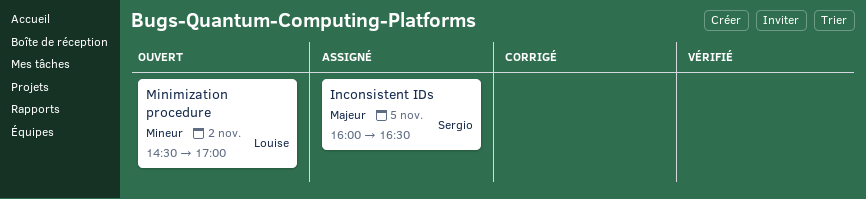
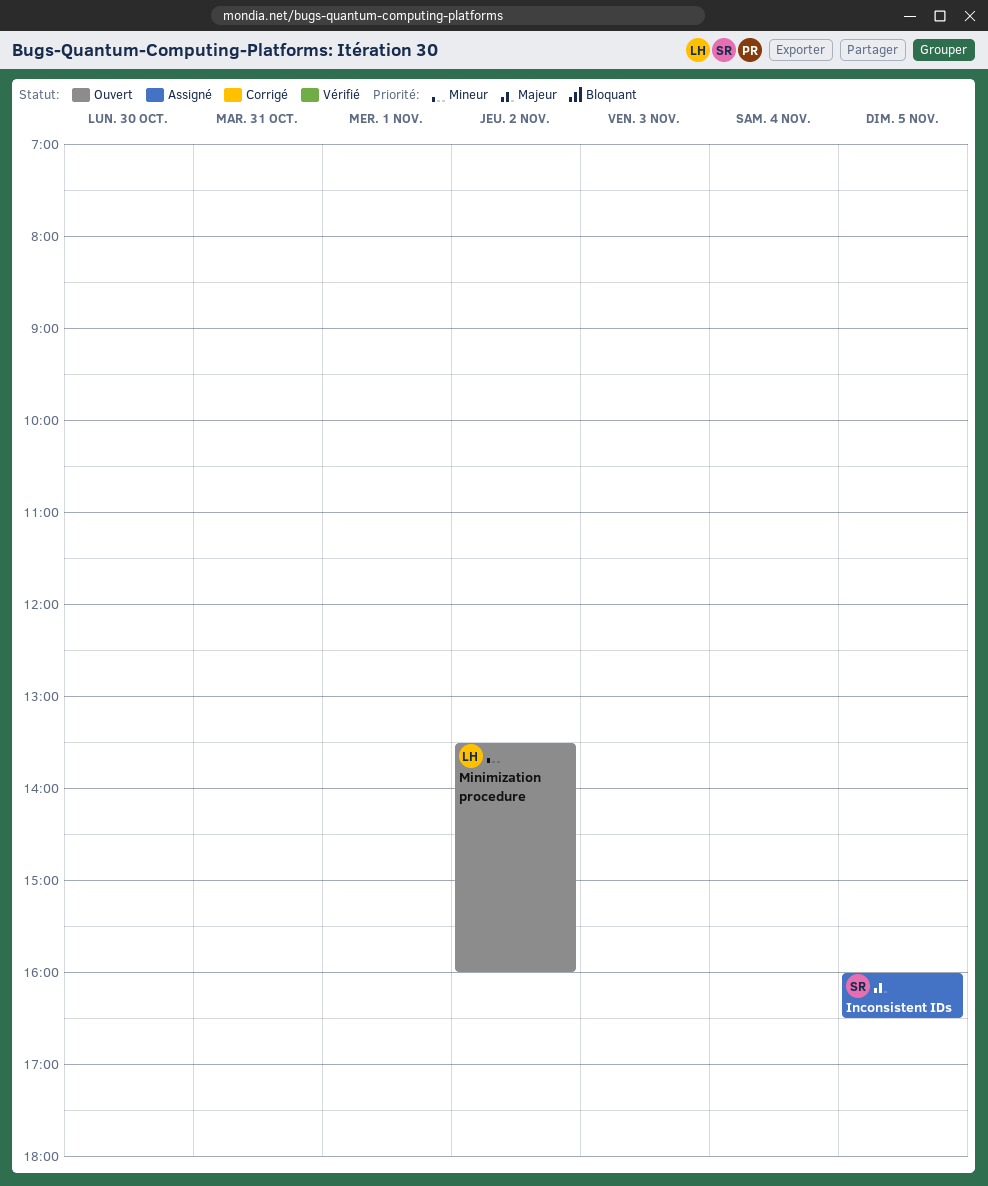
Minimization procedure, begins: 14:30 -> 13:30
Minimization procedure, ends: 17:00 -> 16:00

